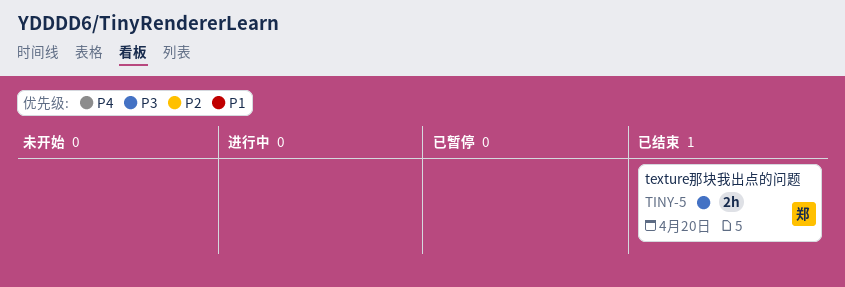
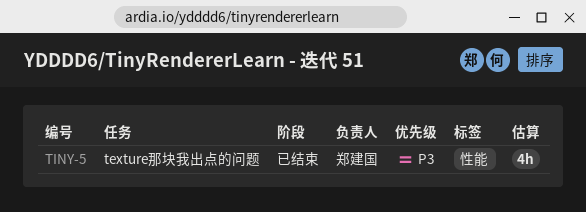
TINY-5, estimate: 2h -> 4h

